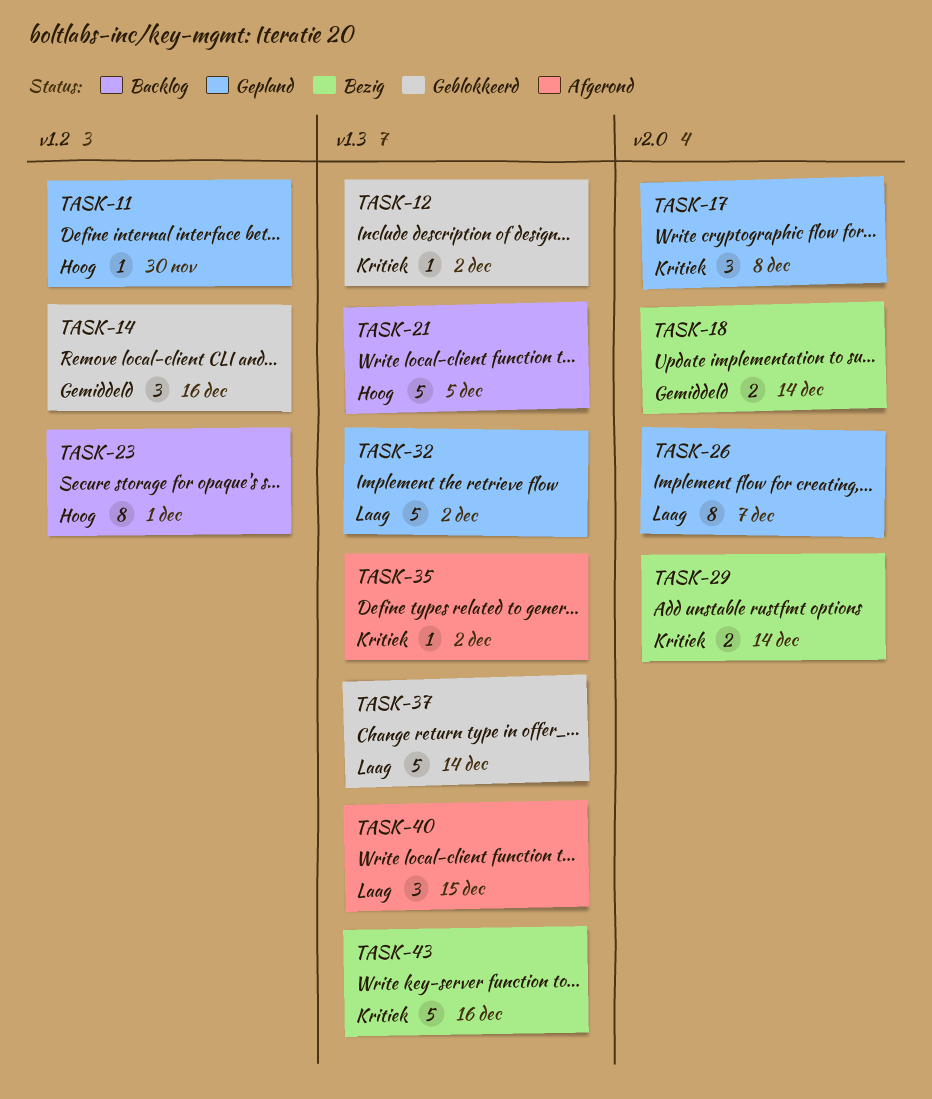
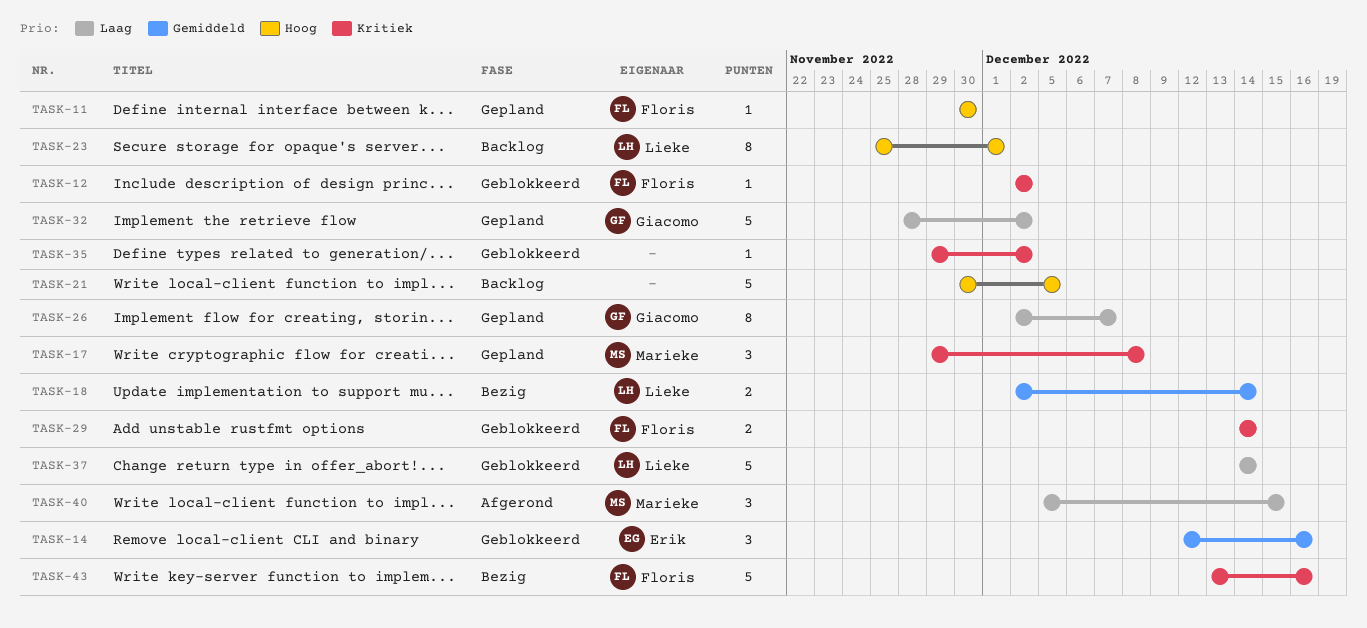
TASK-29, status: Bezig -> Geblokkeerd
TASK-35, status: Afgerond -> Geblokkeerd

